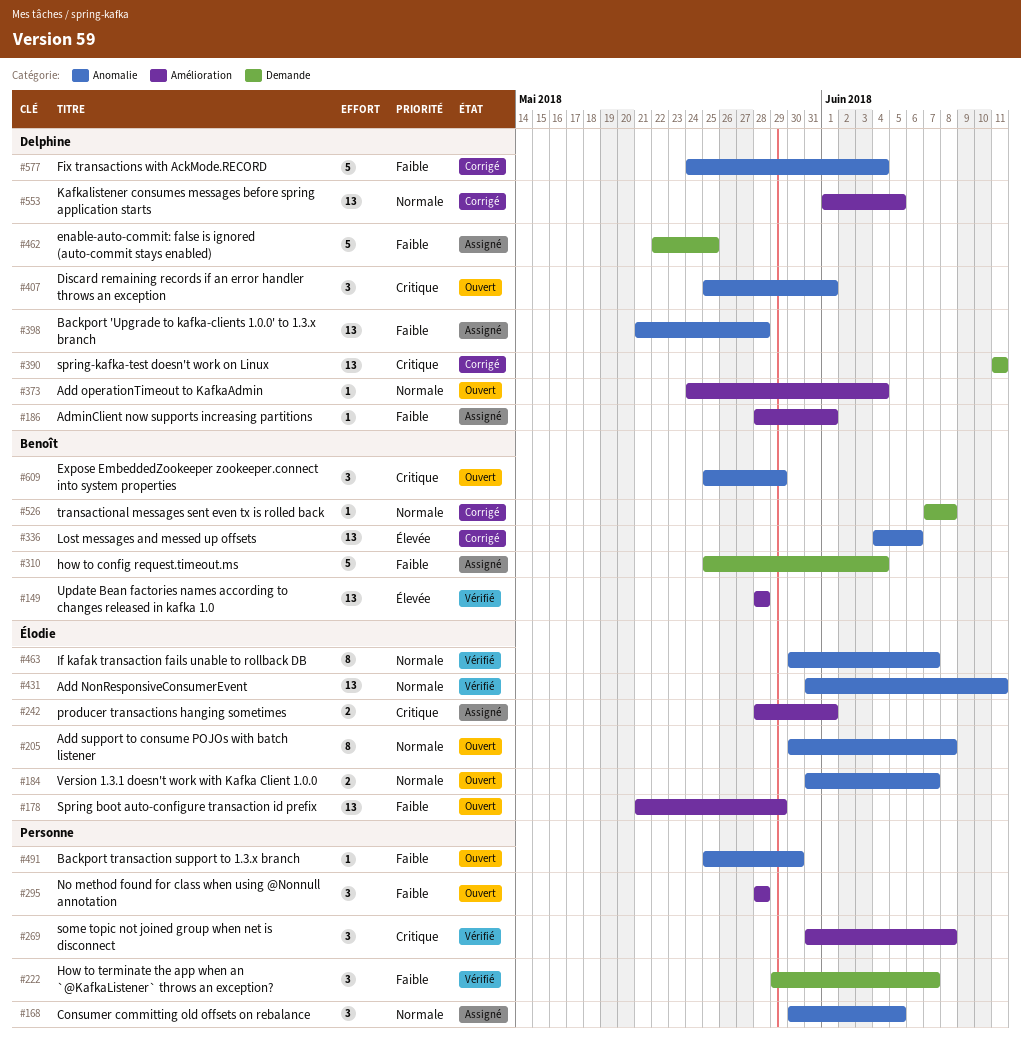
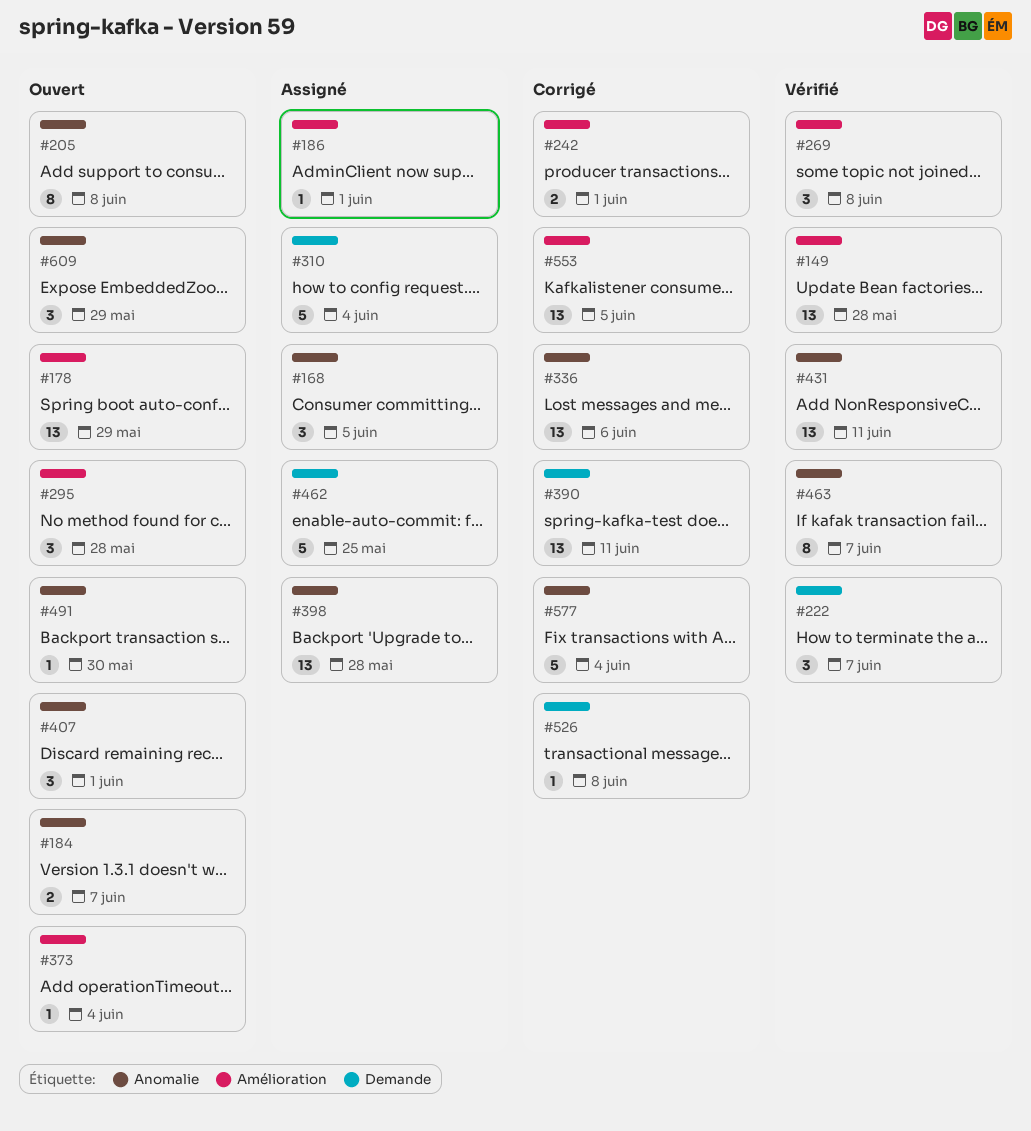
#242, status: Assigné -> Corrigé

